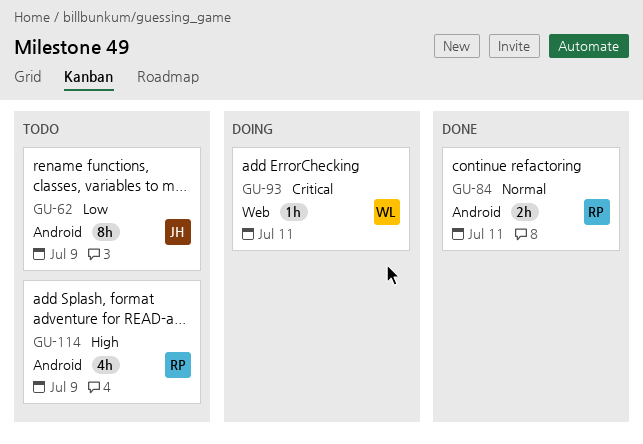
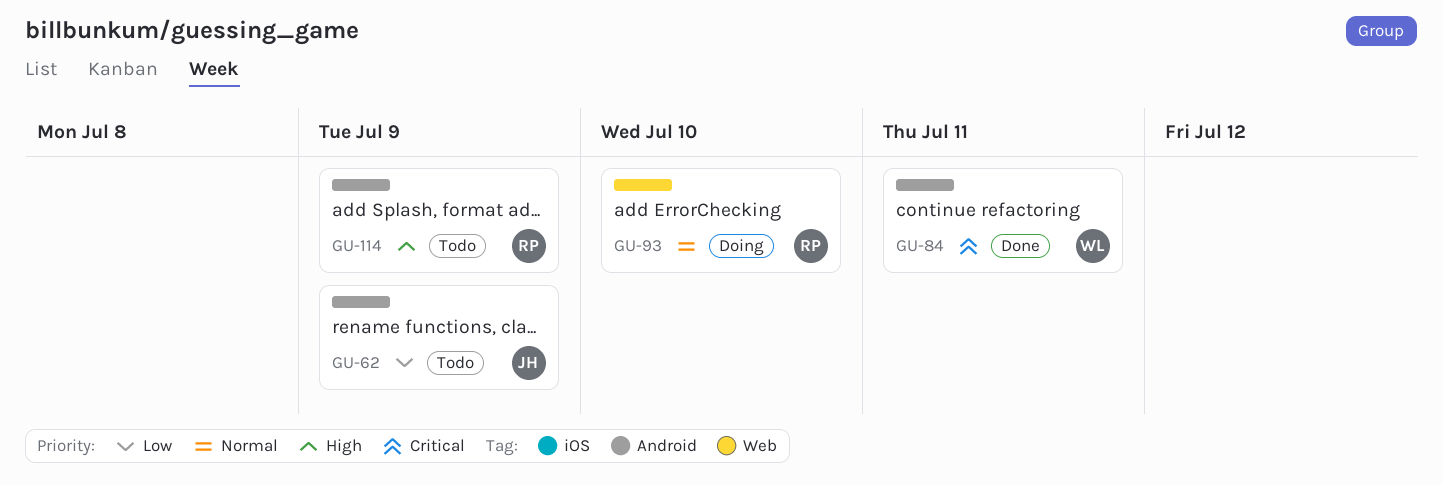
GU-84, owner: RP -> WL
GU-84, priority: Normal -> Critical
GU-93, owner: WL -> RP
GU-93, priority: Critical -> Normal
GU-93, due: Jul 11 -> Jul 10

